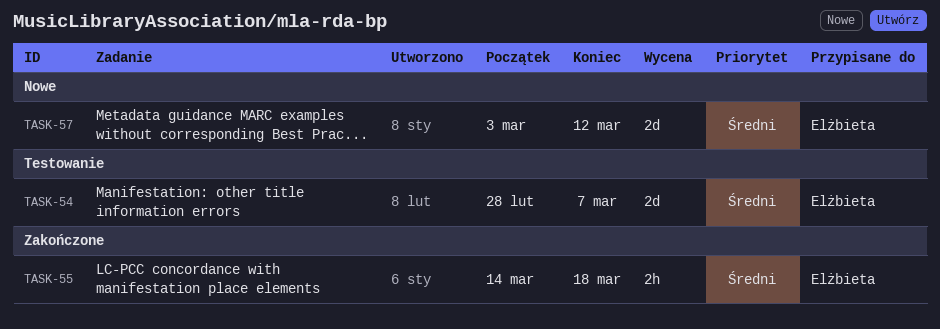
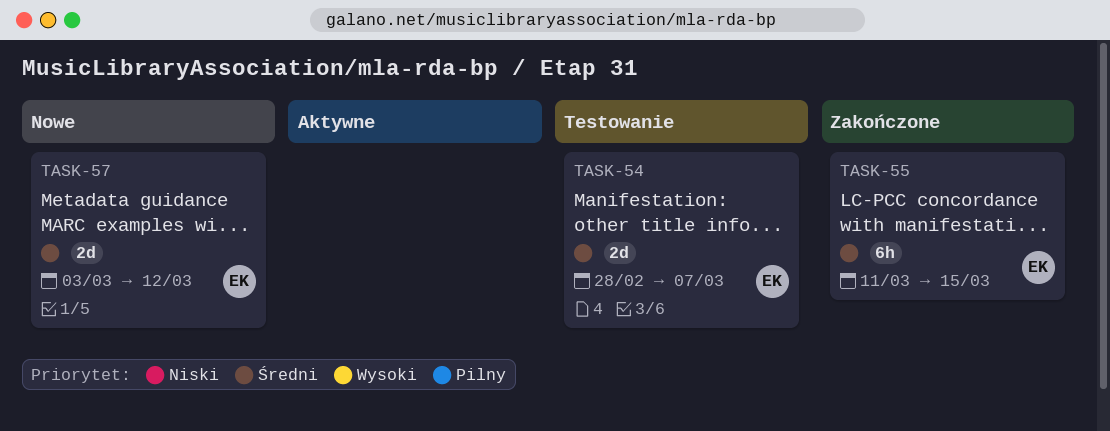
TASK-55, estimate: 2h -> 6h
TASK-55, start: Mar 14 -> Mar 11
TASK-55, due: Mar 18 -> Mar 15

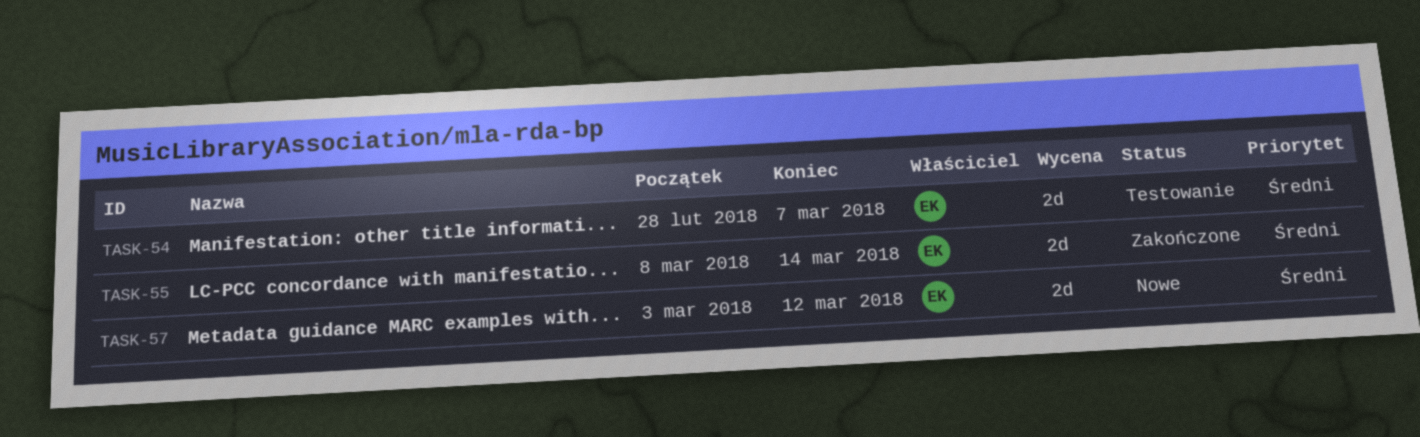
TASK-55, estimate: 6h -> 2d
TASK-55, start: Mar 11 -> Mar 8
TASK-55, due: Mar 15 -> Mar 14

